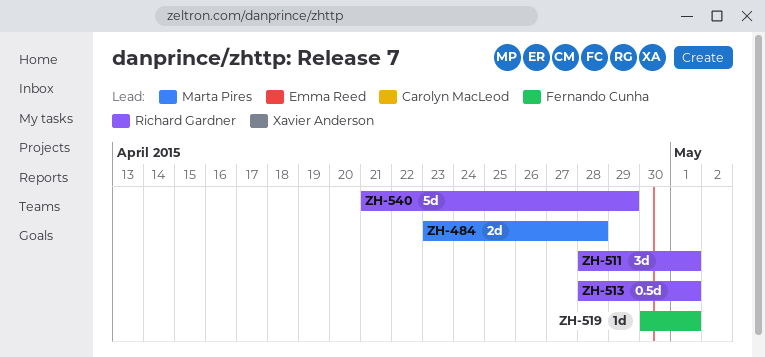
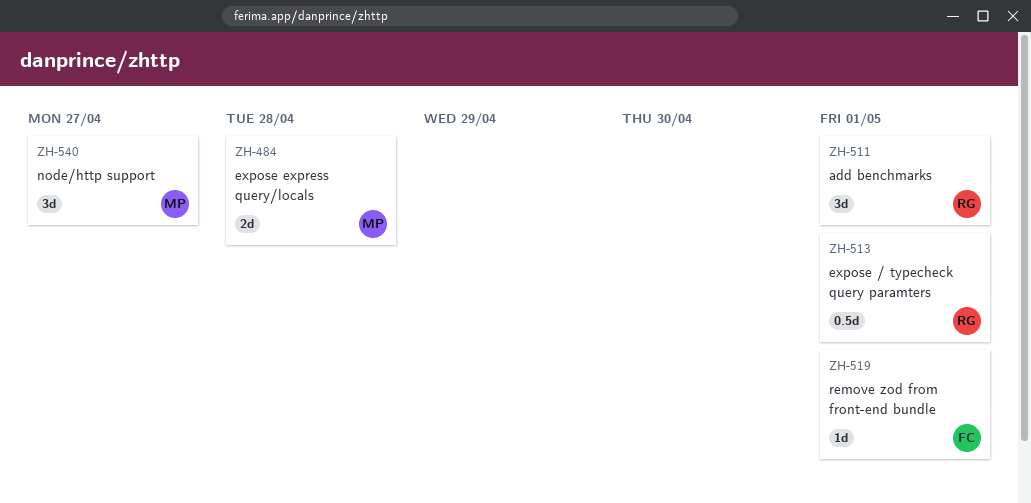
ZH-540, owner: Richard Gardner -> Marta Pires
ZH-540, estimate: 5d -> 3d
ZH-540, due: Apr 29 -> Apr 27

